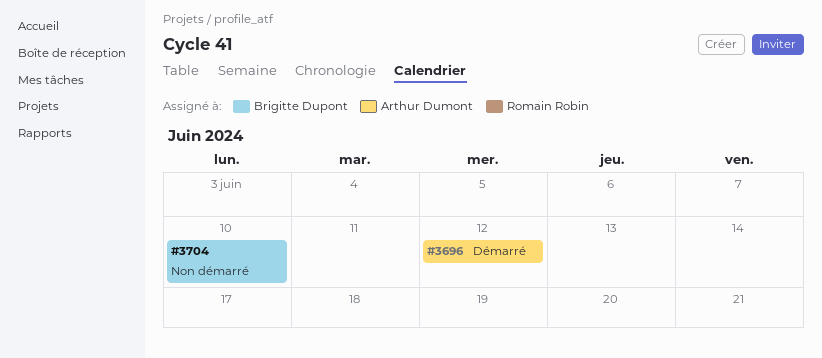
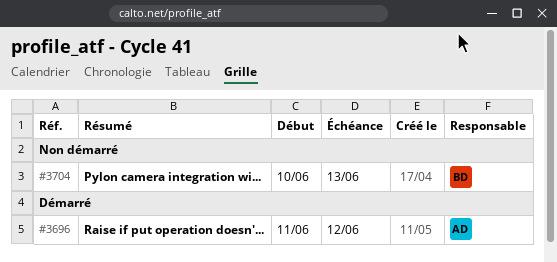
#3704, due: Jun 10 -> Jun 13

